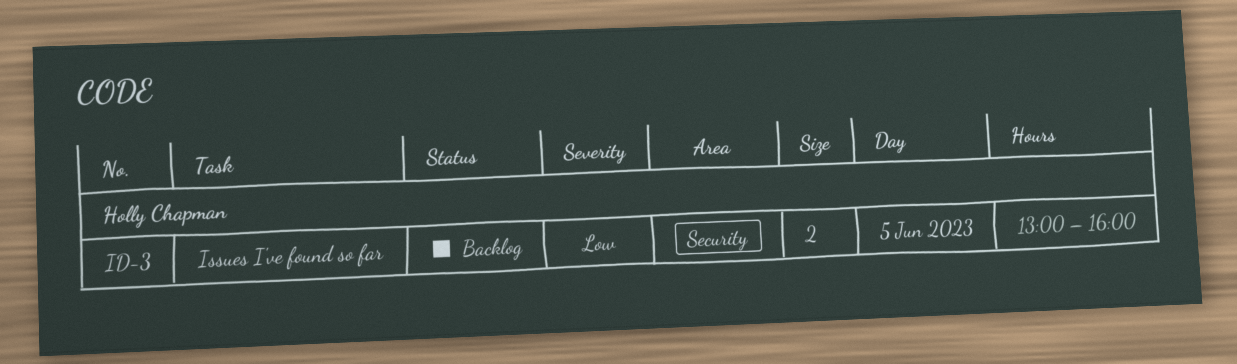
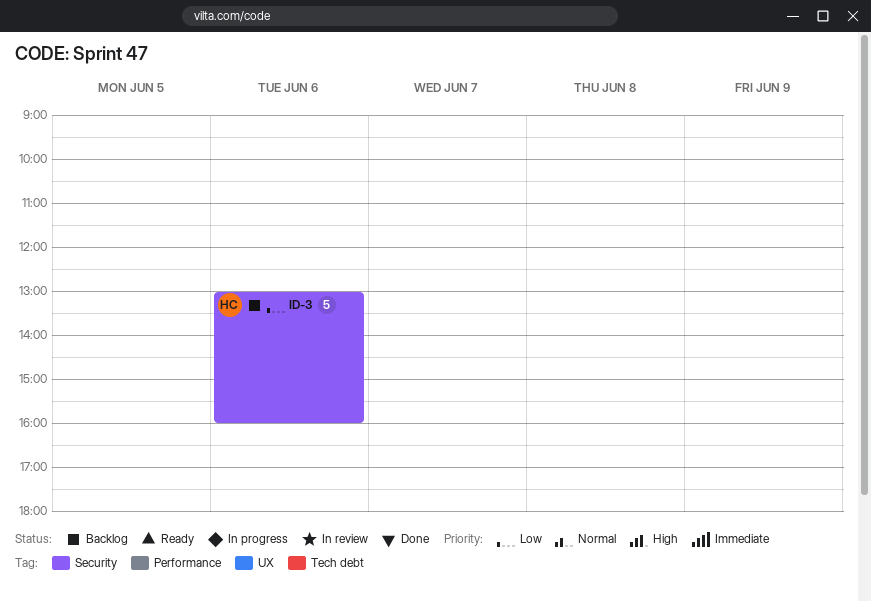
ID-3, estimate: 2 -> 5
ID-3, day: Jun 5 -> Jun 6

